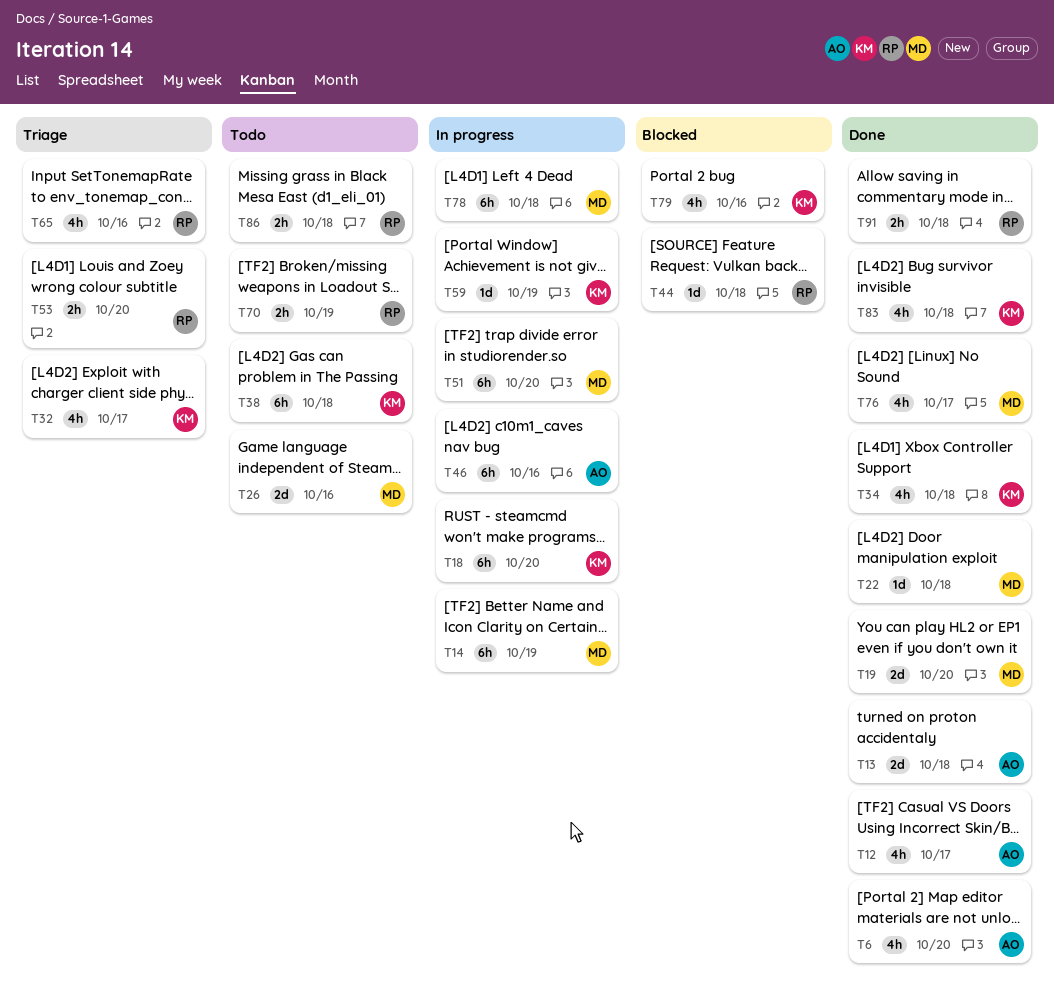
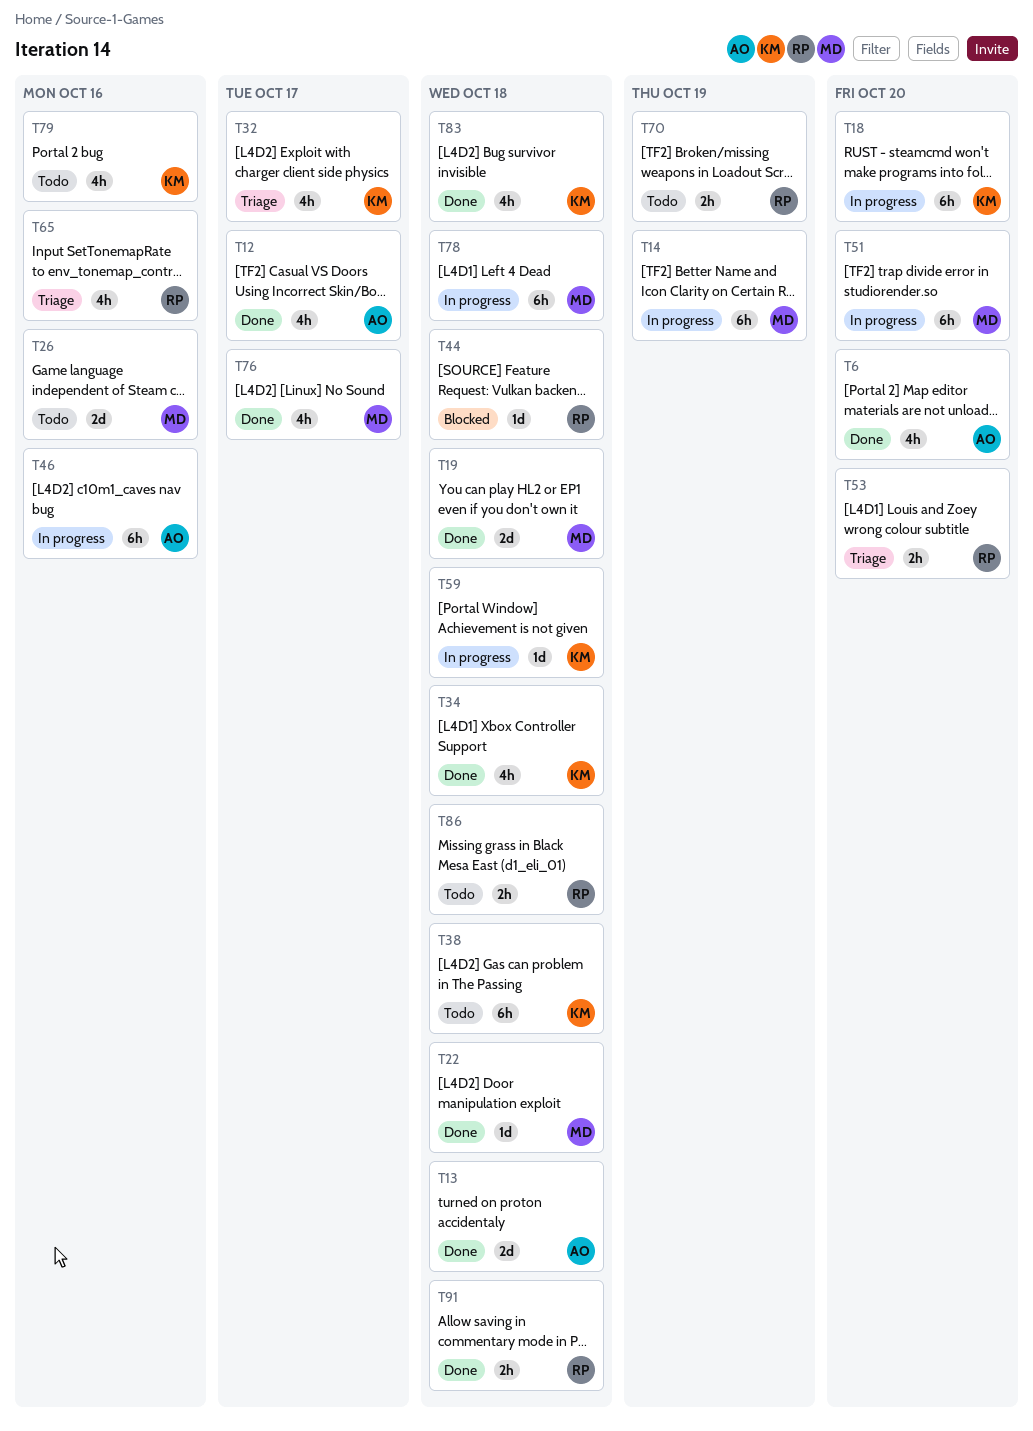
T19, due: Oct 20 -> Oct 18
T59, due: Oct 19 -> Oct 18
T79, status: Blocked -> Todo

